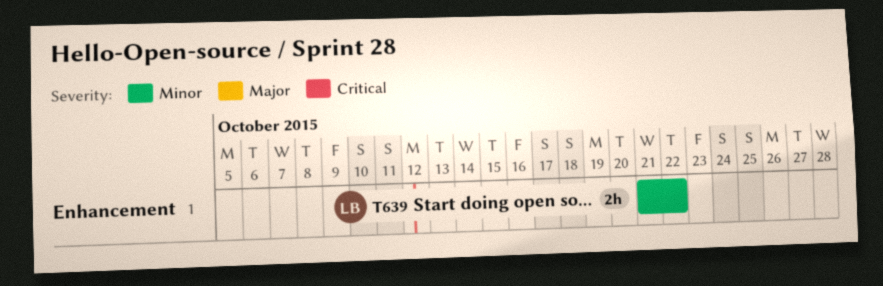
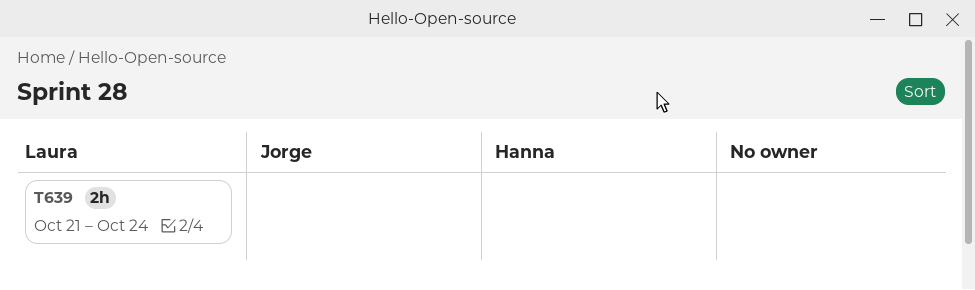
T639, due: Oct 22 -> Oct 24

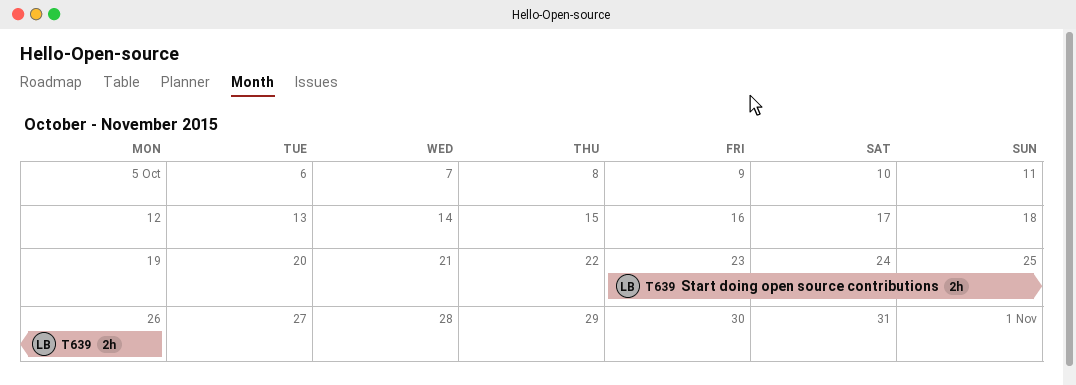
T639, start: Oct 21 -> Oct 23
T639, due: Oct 24 -> Oct 26

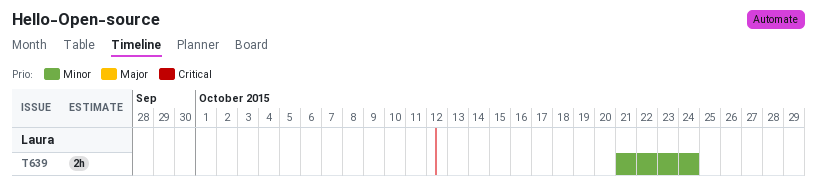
T639, start: Oct 23 -> Oct 21
T639, due: Oct 26 -> Oct 24

